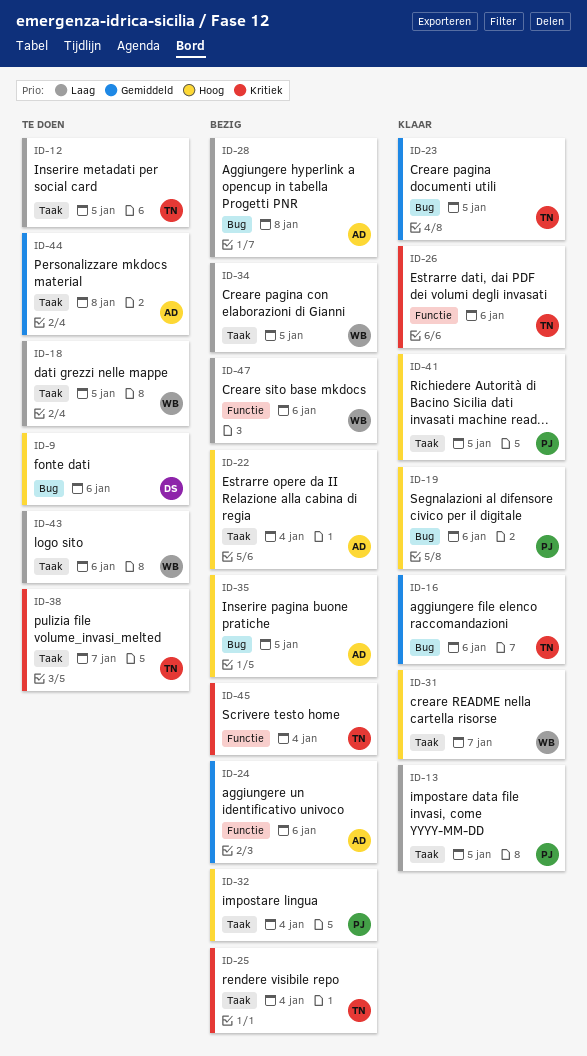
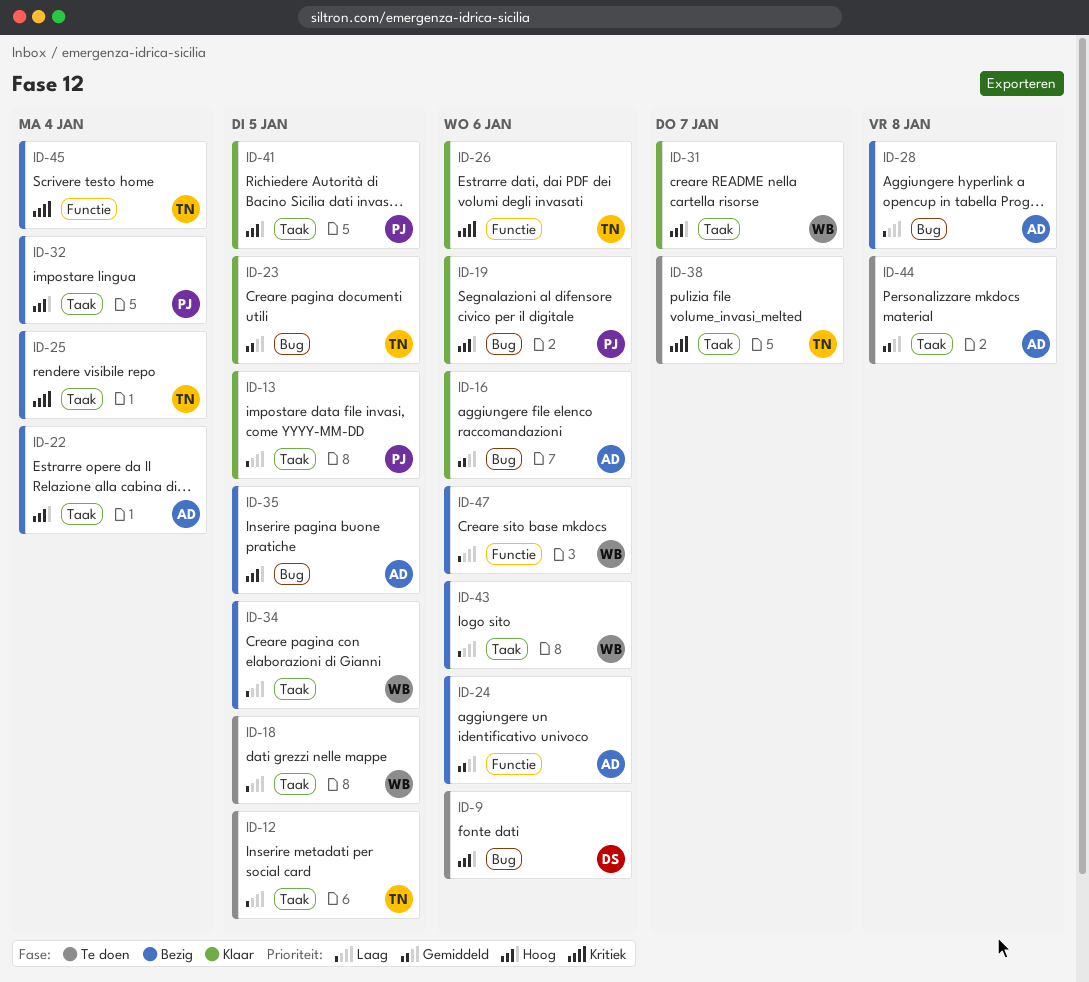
ID-16, owner: TN -> AD
ID-43, status: Te doen -> Bezig

